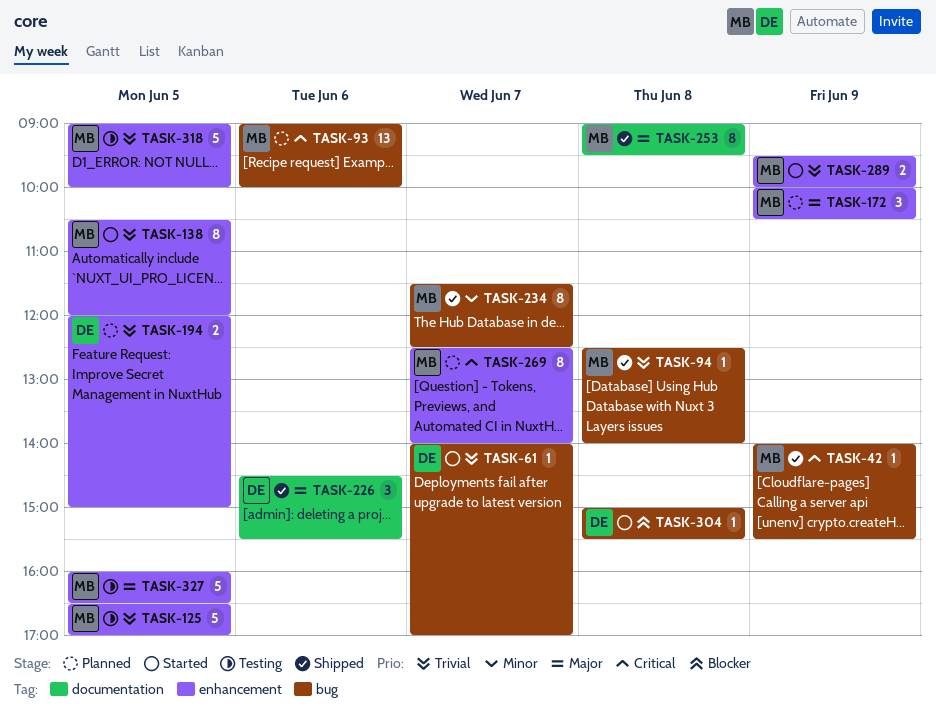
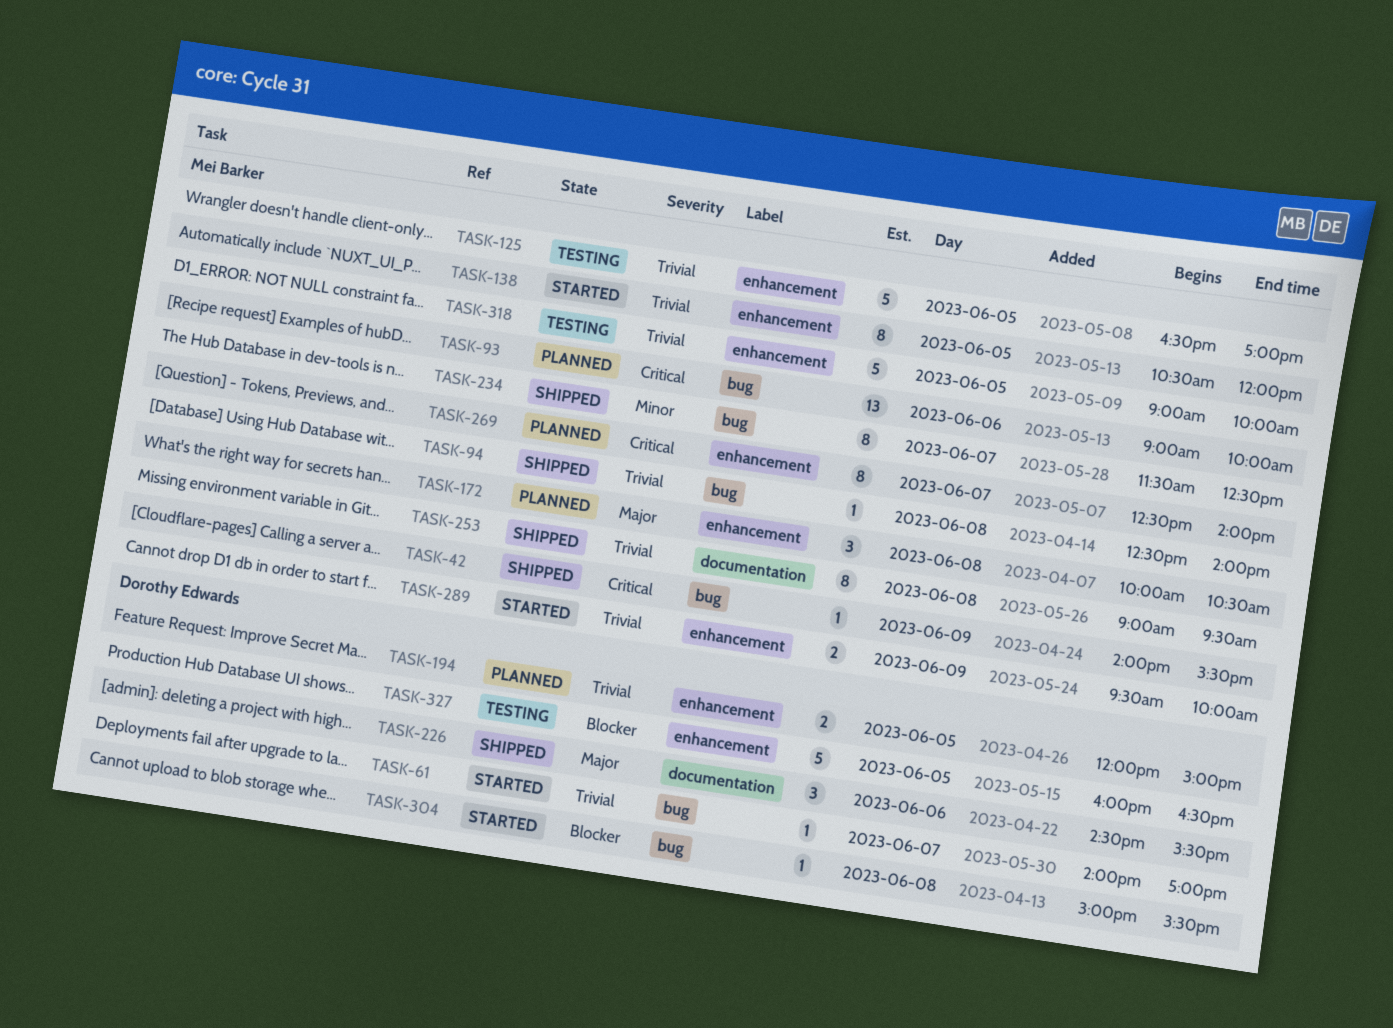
TASK-172, day: Jun 9 -> Jun 8
TASK-253, priority: Major -> Trivial
TASK-327, owner: Mei Barker -> Dorothy Edwards
TASK-327, priority: Major -> Blocker

